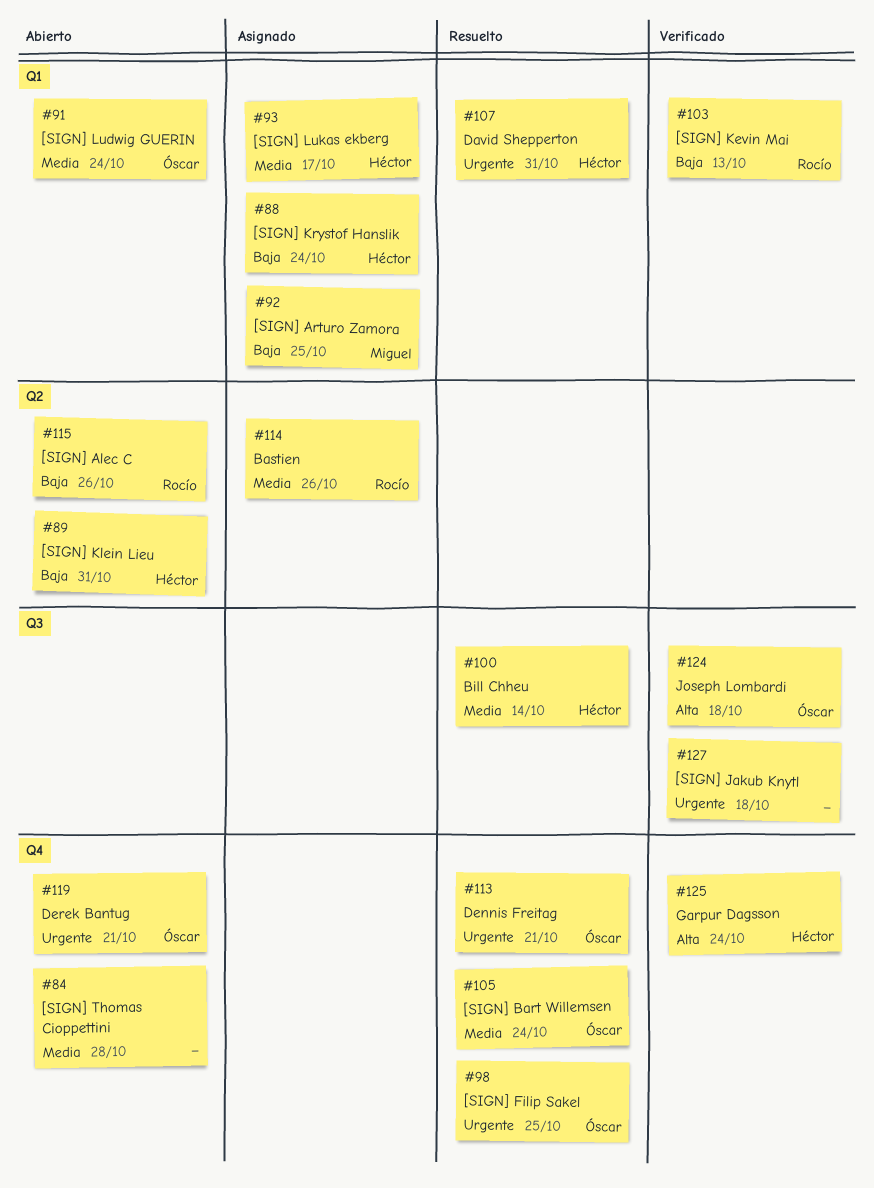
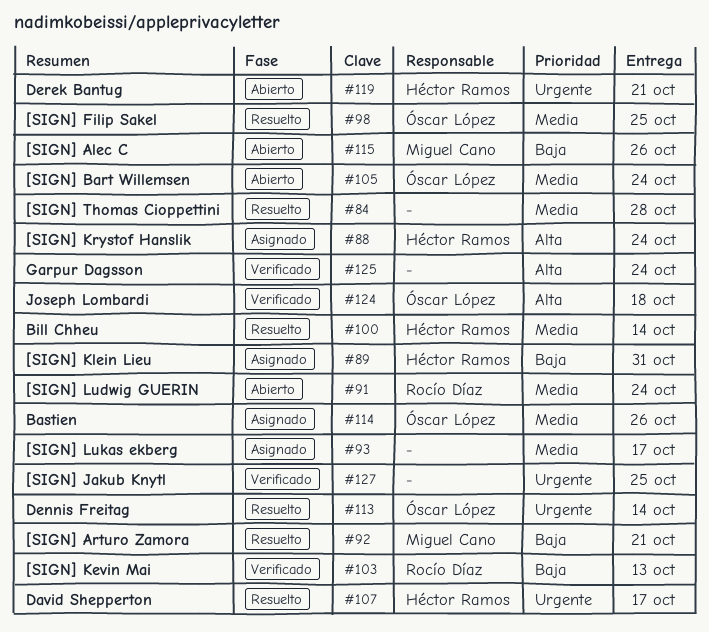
#84, status: Abierto -> Resuelto
#88, priority: Baja -> Alta
#89, status: Abierto -> Asignado
#91, owner: Óscar López -> Rocío Díaz
#92, status: Asignado -> Resuelto
#92, due: Oct 25 -> Oct 21
#93, owner: Héctor Ramos -> none
#98, priority: Urgente -> Media
#105, status: Resuelto -> Abierto
#107, due: Oct 31 -> Oct 17
#113, due: Oct 21 -> Oct 14
#114, owner: Rocío Díaz -> Óscar López
#115, owner: Rocío Díaz -> Miguel Cano
#119, owner: Óscar López -> Héctor Ramos
#125, owner: Héctor Ramos -> none
#127, due: Oct 18 -> Oct 25

